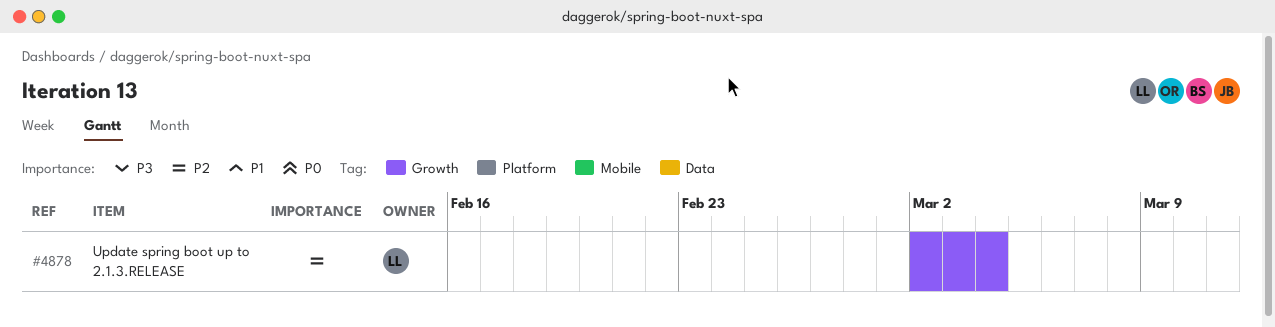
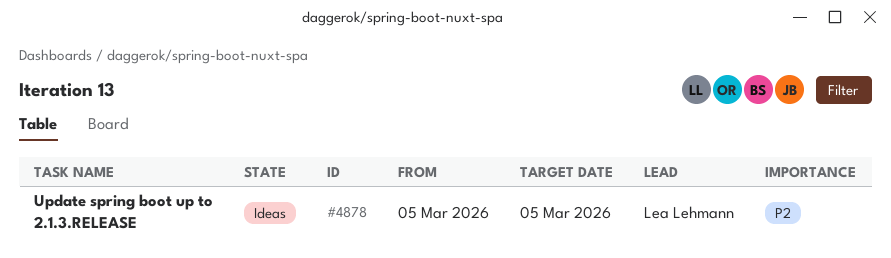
#4878, start: Mar 2 -> Mar 5
#4878, due: Mar 4 -> Mar 5

